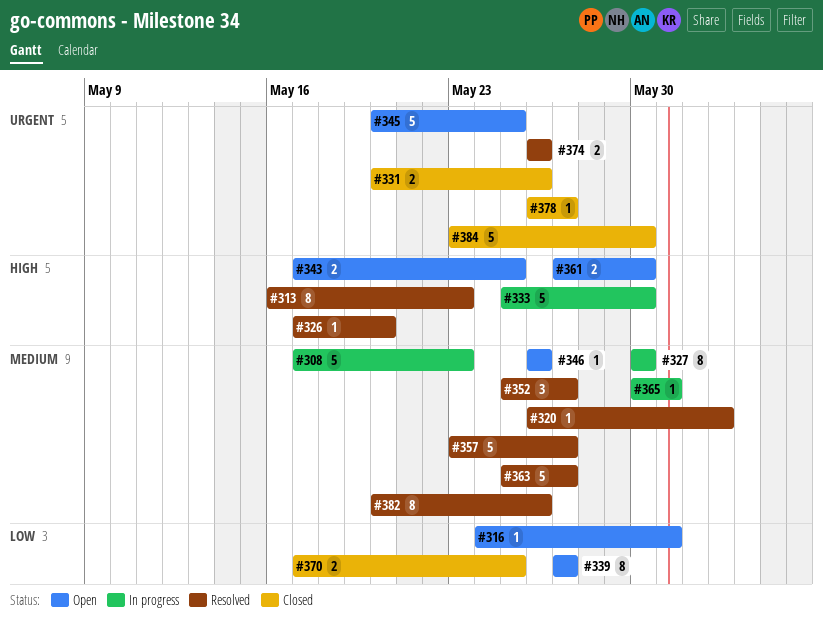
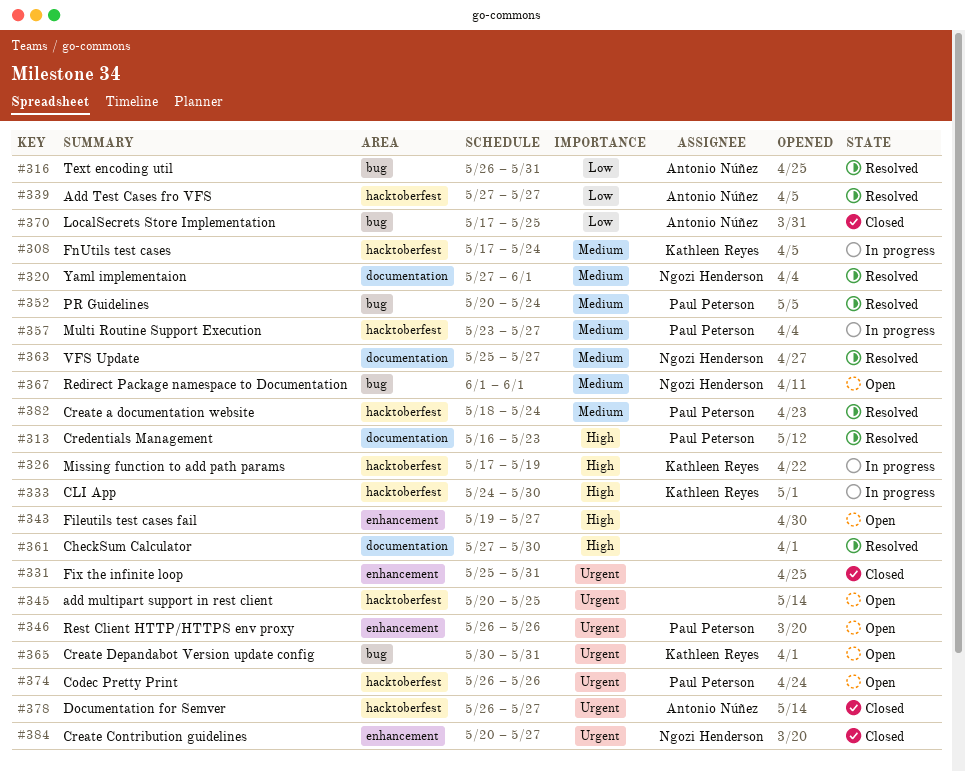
#308, due: May 23 -> May 24
#316, status: Open -> Resolved
#316, start: May 24 -> May 26
#320, start: May 26 -> May 27
#320, due: Jun 2 -> Jun 1
#326, status: Resolved -> In progress
#326, due: May 20 -> May 19
#327: present -> none
#331, start: May 20 -> May 25
#331, due: May 26 -> May 31
#333, start: May 25 -> May 24
#339, status: Open -> Resolved
#343, start: May 17 -> May 19
#343, due: May 25 -> May 27
#346, priority: Medium -> Urgent
#352, start: May 25 -> May 20
#352, due: May 27 -> May 24
#357, status: Resolved -> In progress
#361, status: Open -> Resolved
#365, status: In progress -> Open
#365, priority: Medium -> Urgent
#367: none -> present
#374, status: Resolved -> Open
#382, start: May 20 -> May 18
#382, due: May 26 -> May 24
#384, start: May 23 -> May 20
#384, due: May 30 -> May 27

